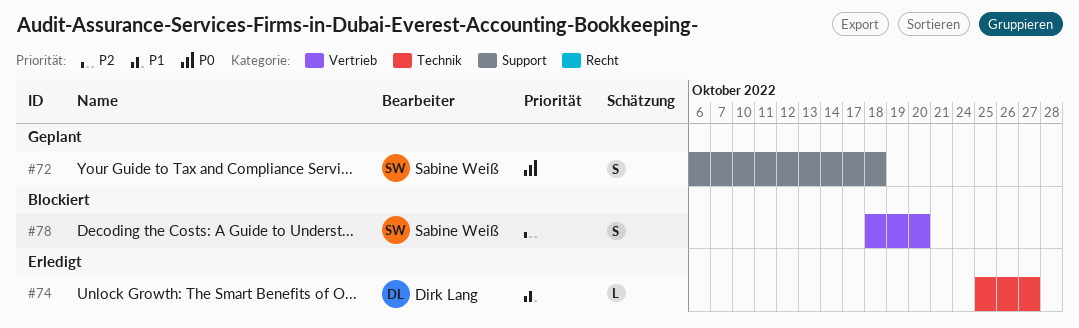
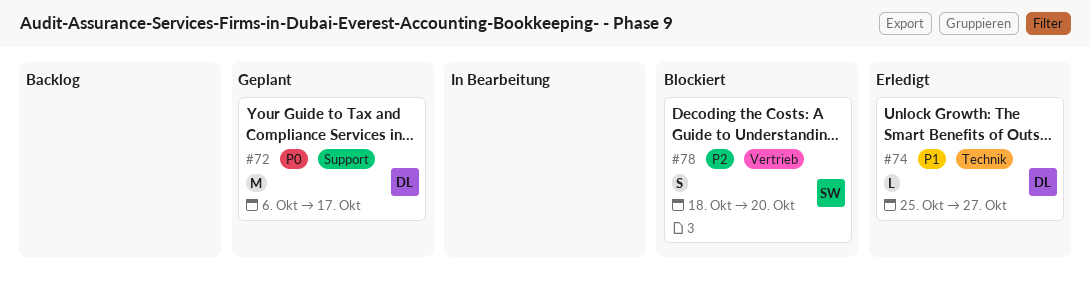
#72, owner: Sabine Weiß -> Dirk Lang
#72, estimate: S -> M
#72, due: Oct 18 -> Oct 17

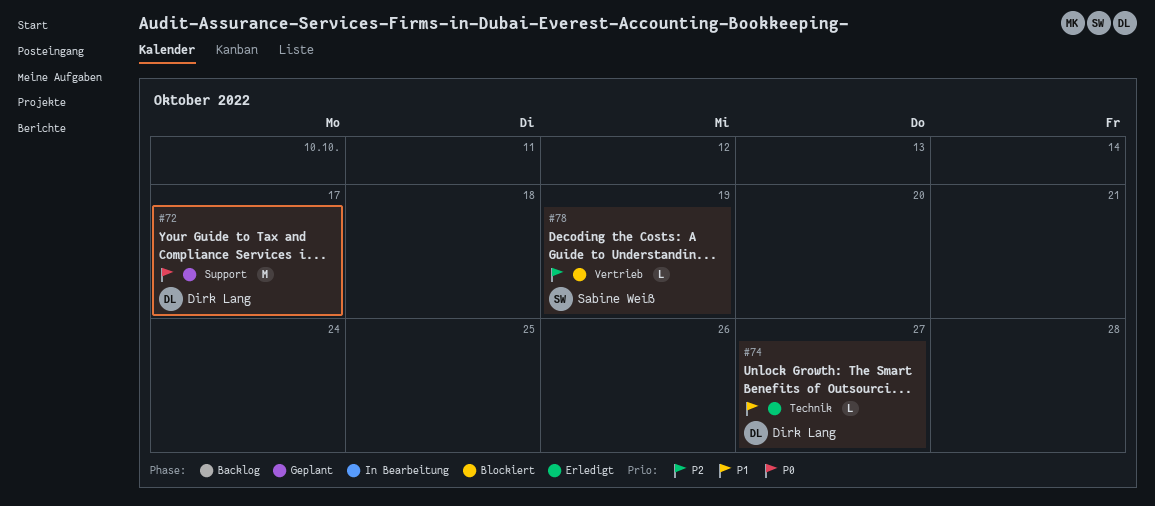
#78, estimate: S -> L
#78, due: Oct 20 -> Oct 19

